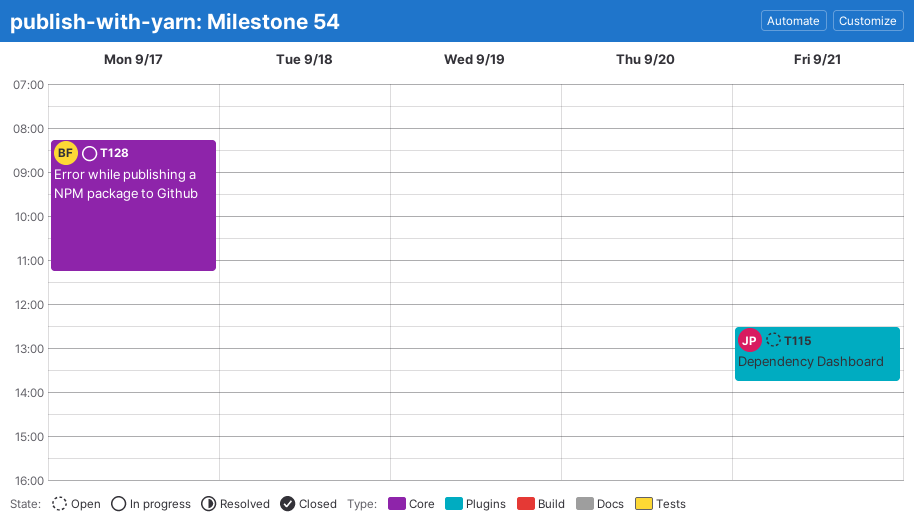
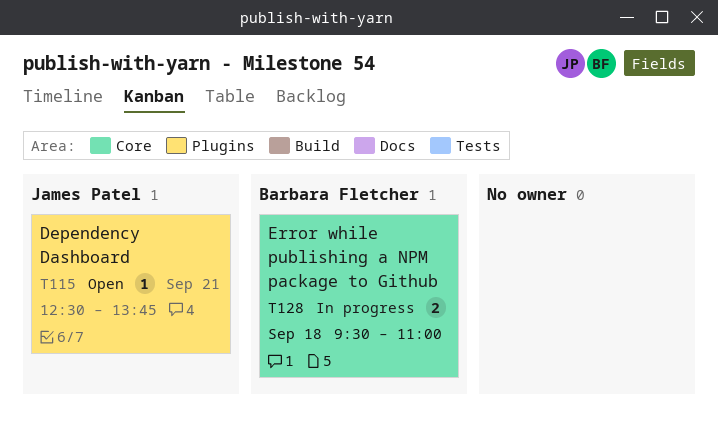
T128, day: Sep 17 -> Sep 18
T128, begins: 08:15 -> 09:30
T128, ends: 11:15 -> 11:00

